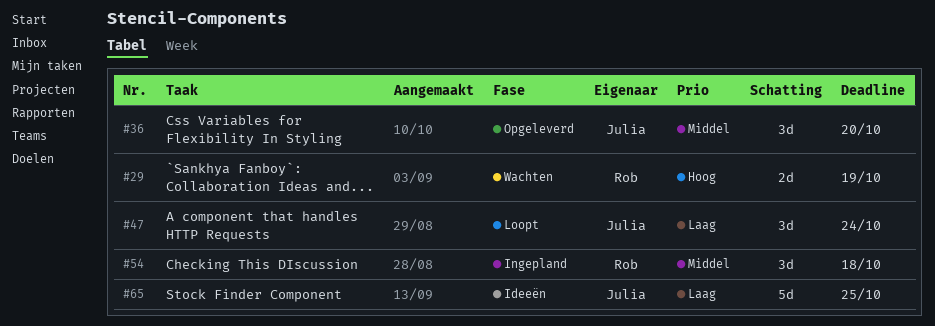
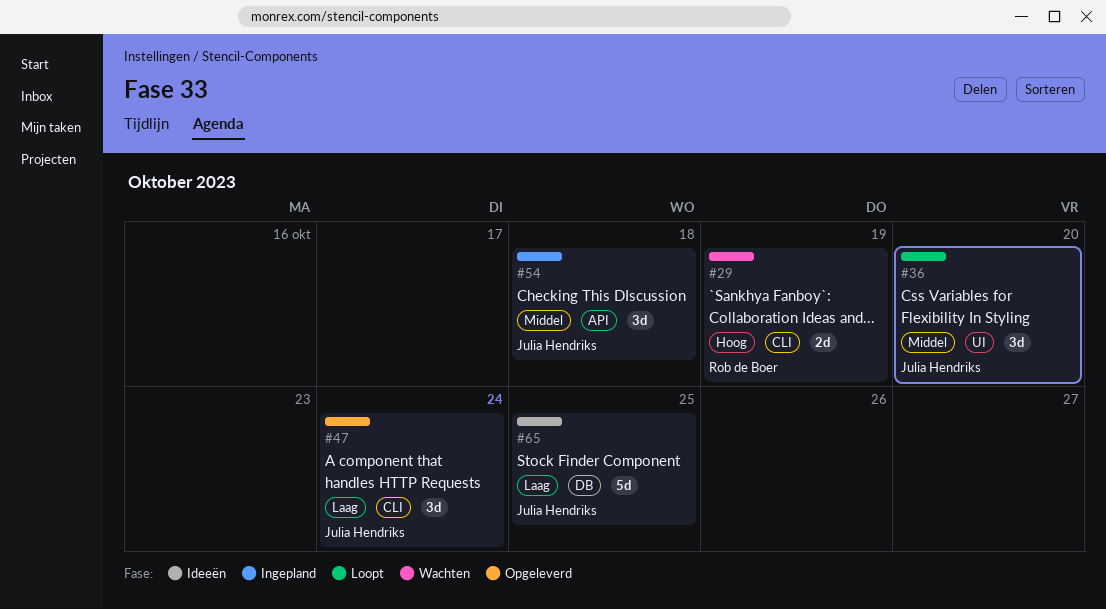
#36, status: Opgeleverd -> Loopt
#47, status: Loopt -> Opgeleverd
#54, owner: Rob de Boer -> Julia Hendriks

